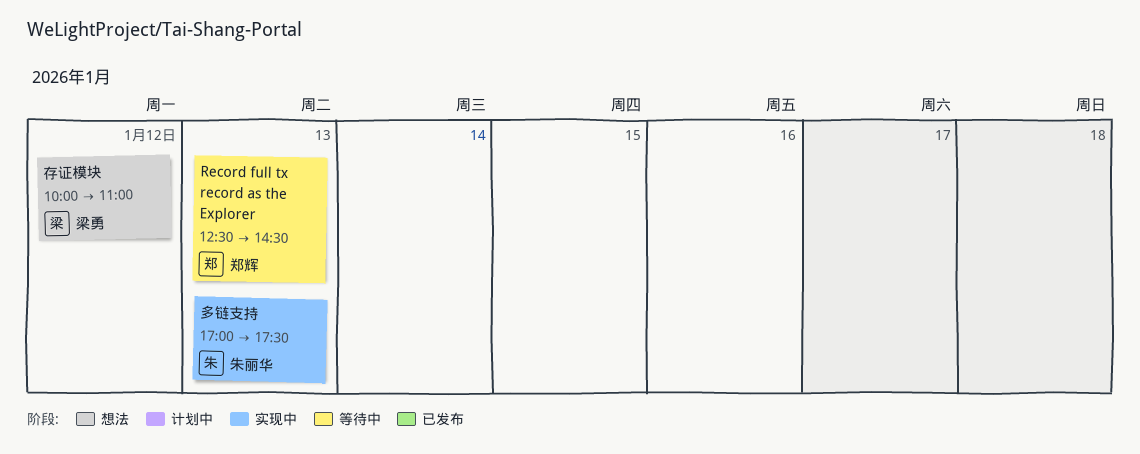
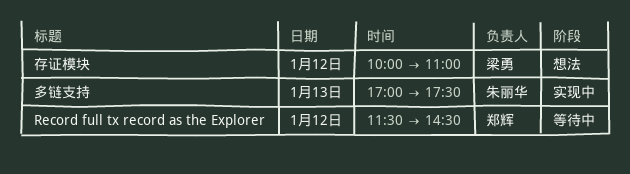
Record full tx record as the Explorer, day: Jan 13 -> Jan 12
Record full tx record as the Explorer, begins: 12:30 -> 11:30

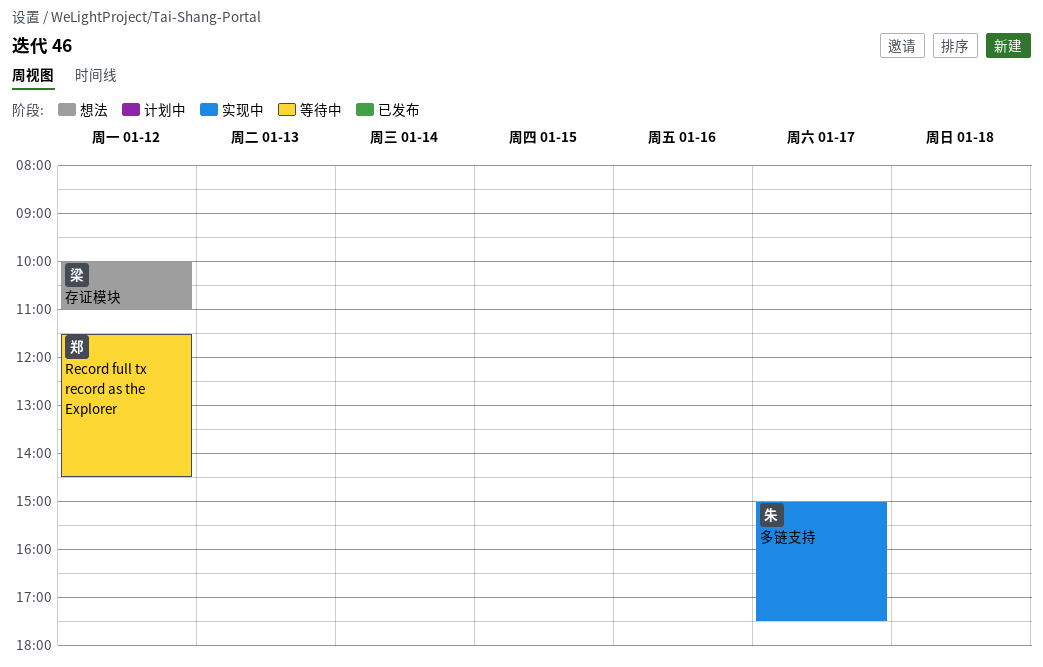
多链支持, day: Jan 13 -> Jan 17
多链支持, begins: 17:00 -> 15:00

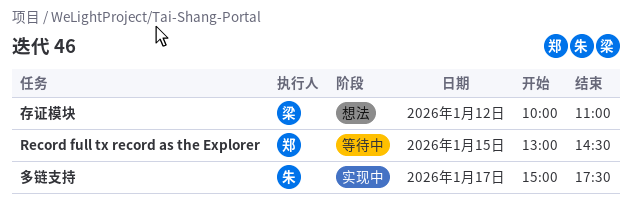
Record full tx record as the Explorer, day: Jan 12 -> Jan 15
Record full tx record as the Explorer, begins: 11:30 -> 13:00

